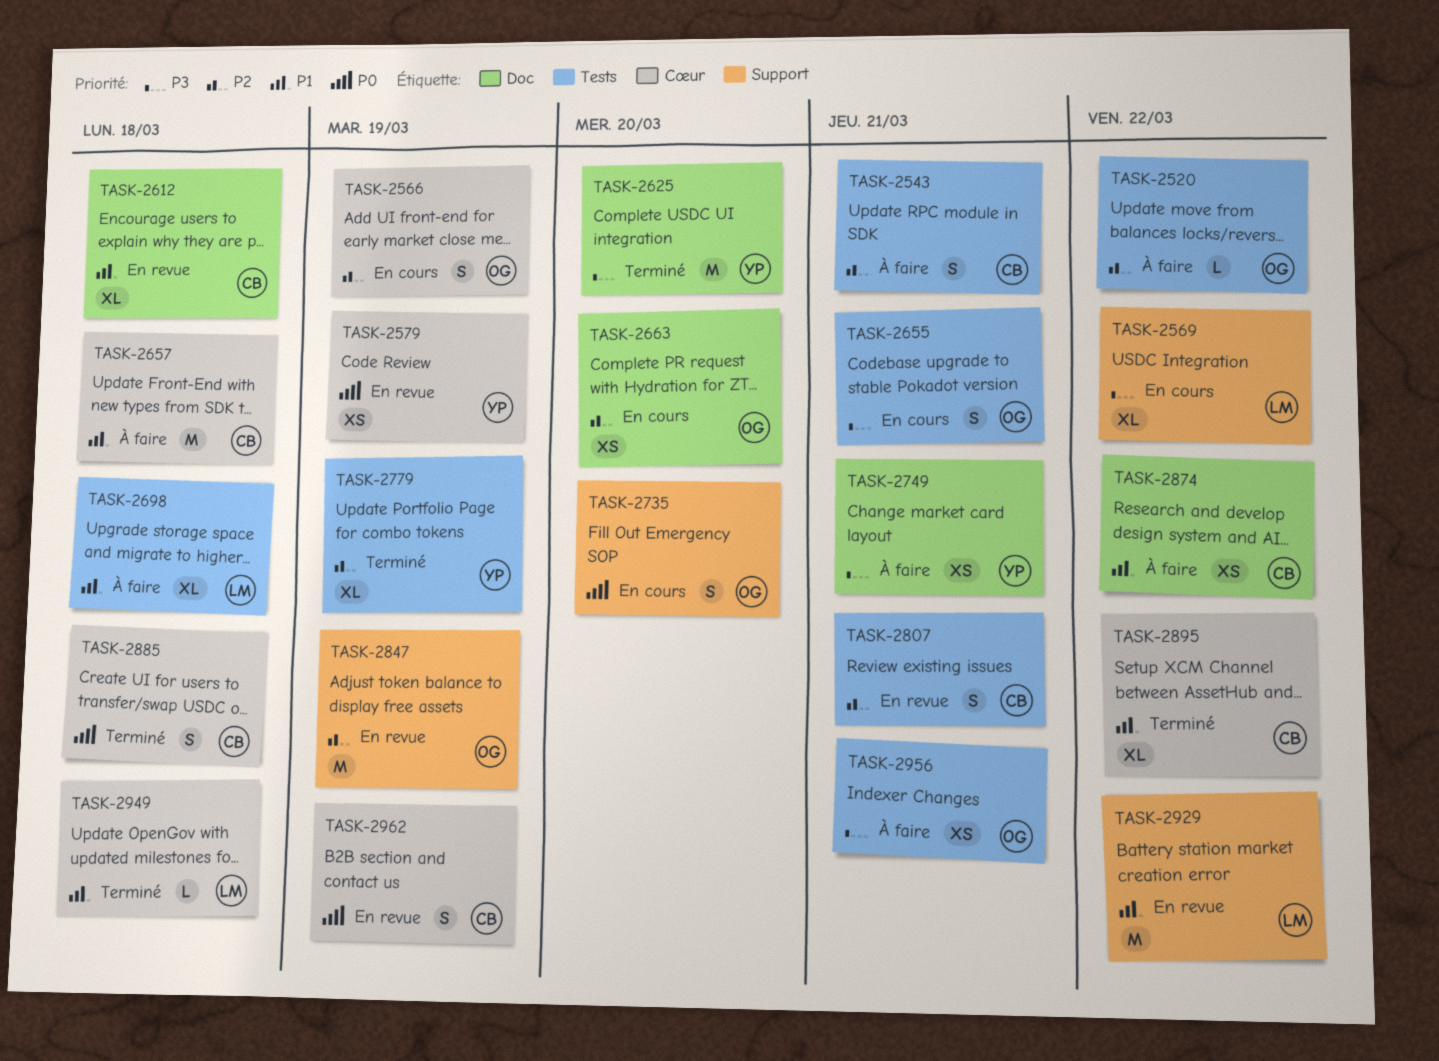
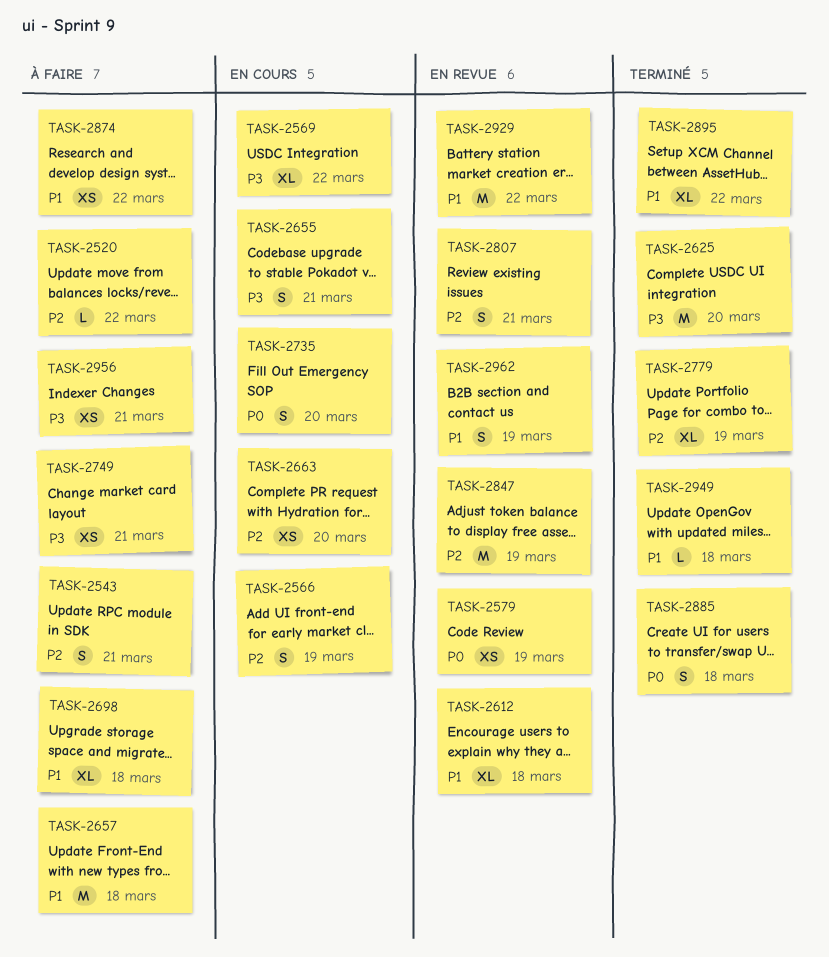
TASK-2962, priority: P0 -> P1

